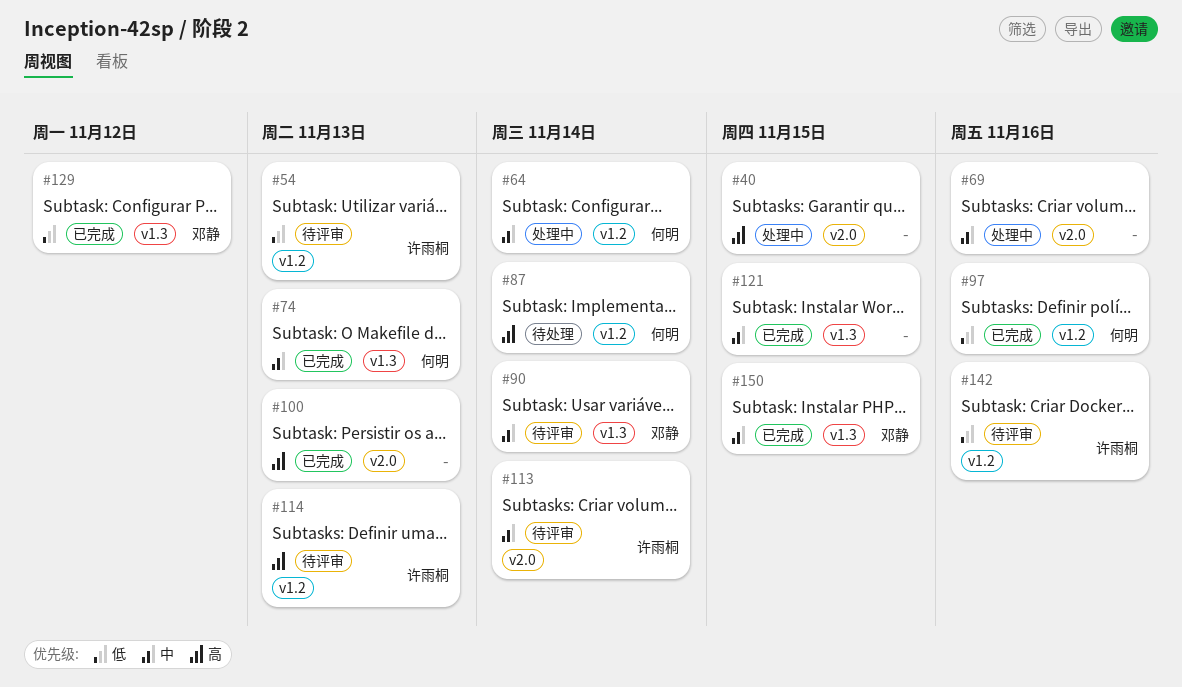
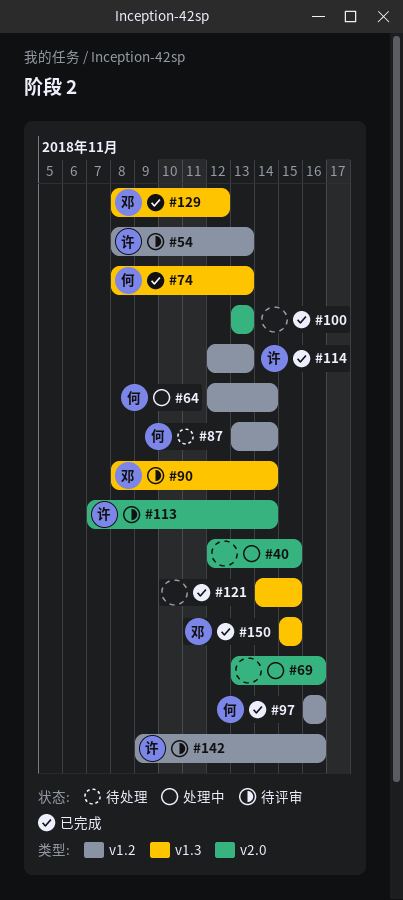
#114, status: 待评审 -> 已完成

